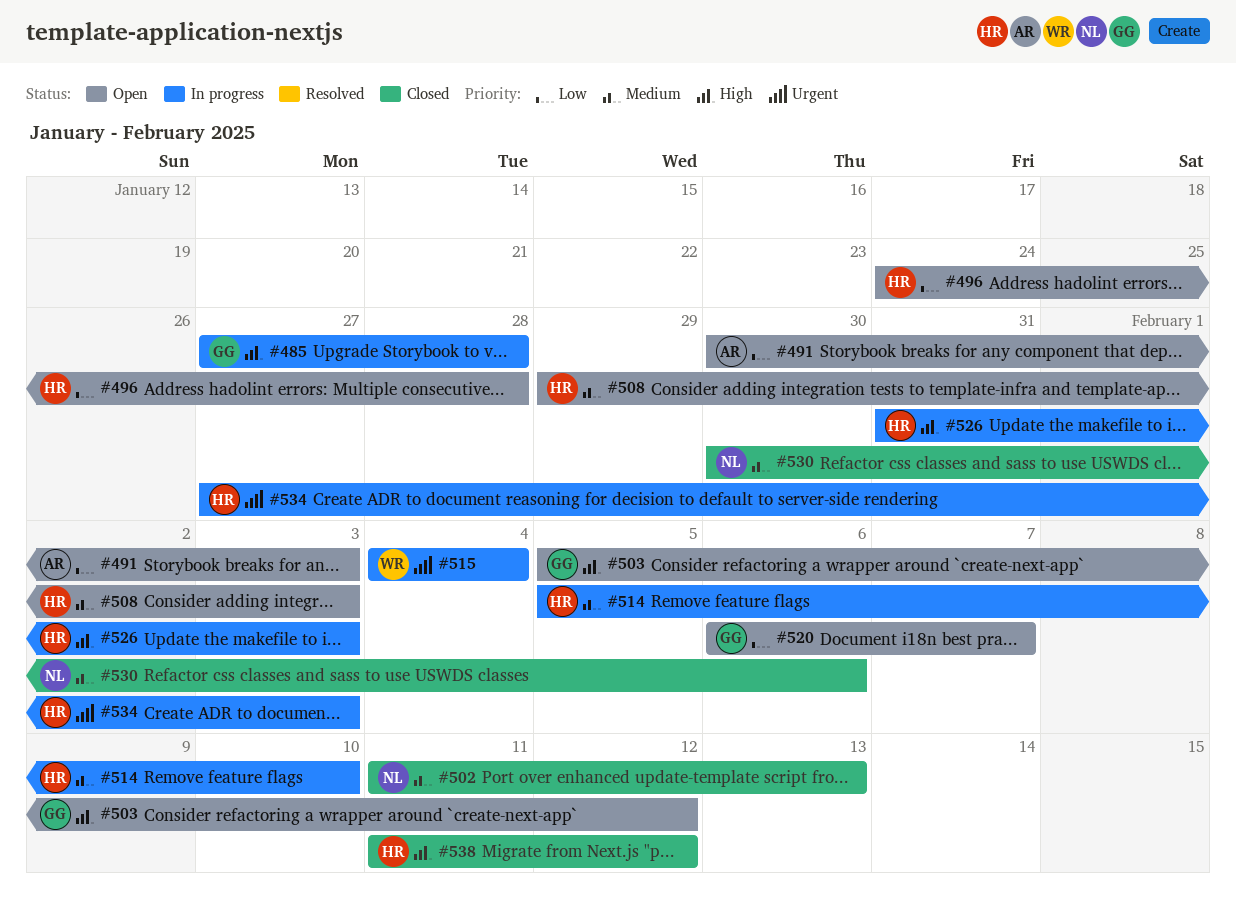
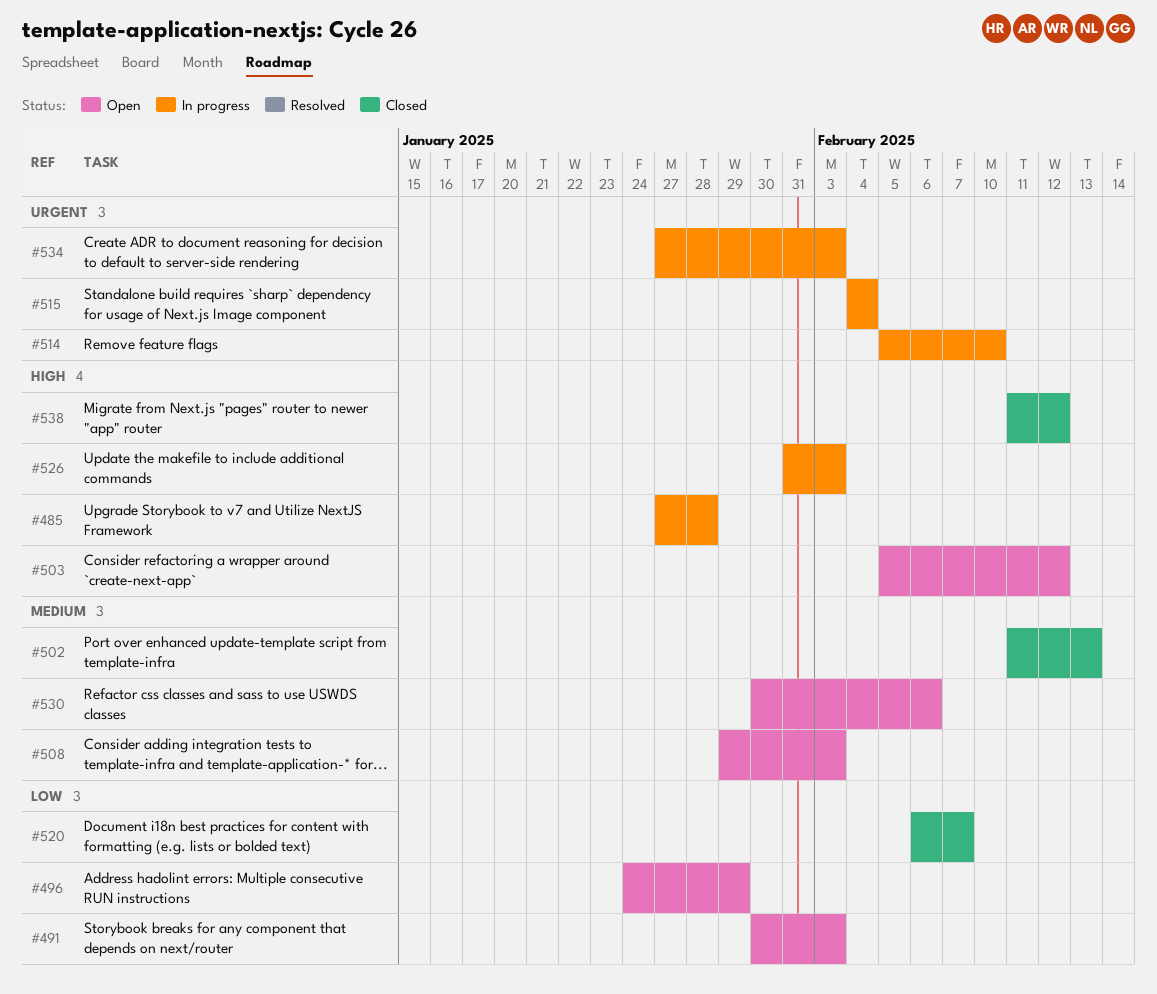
#496, due: Jan 28 -> Jan 29
#514, priority: Medium -> Urgent
#520, status: Open -> Closed
#530, status: Closed -> Open

